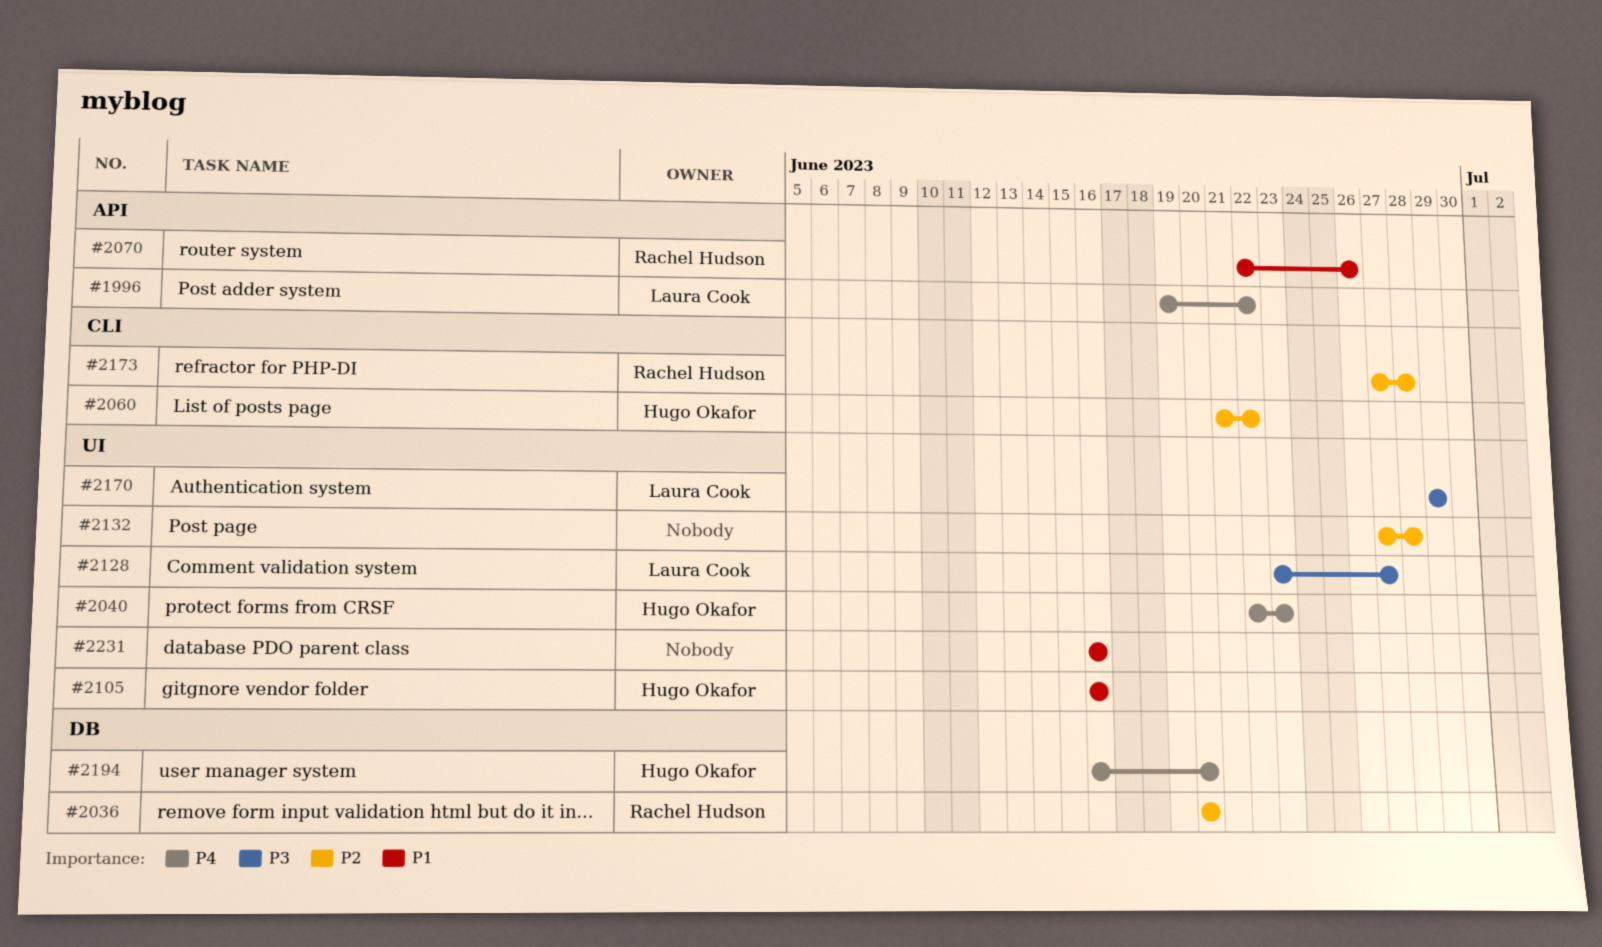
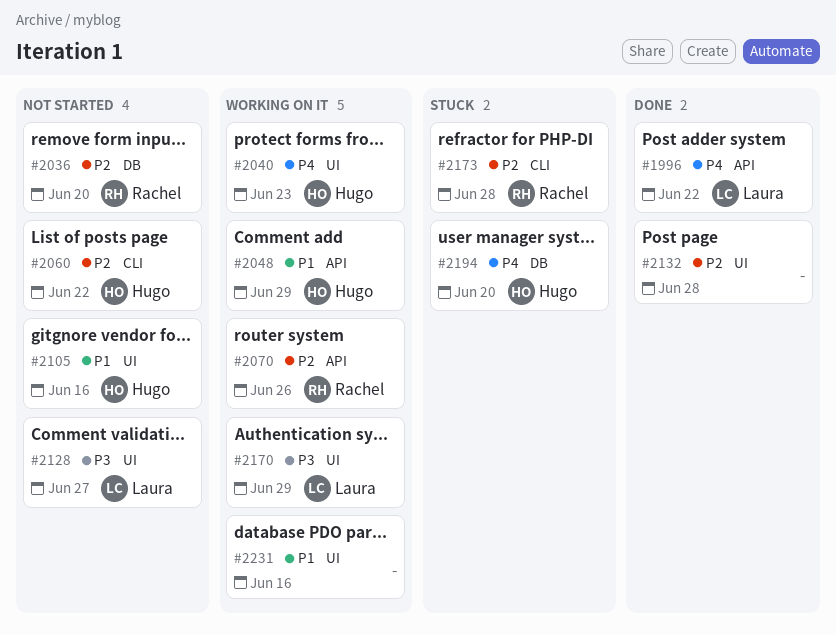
#2048: none -> present
#2070, priority: P1 -> P2

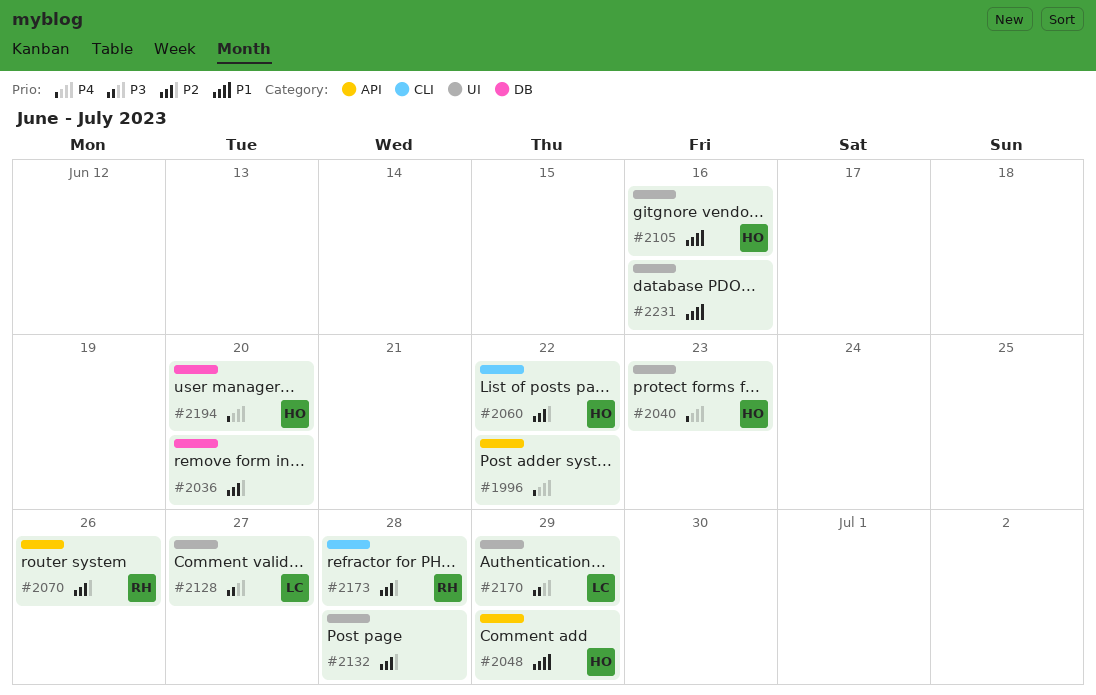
#1996, owner: Laura -> none
#2036, owner: Rachel -> none

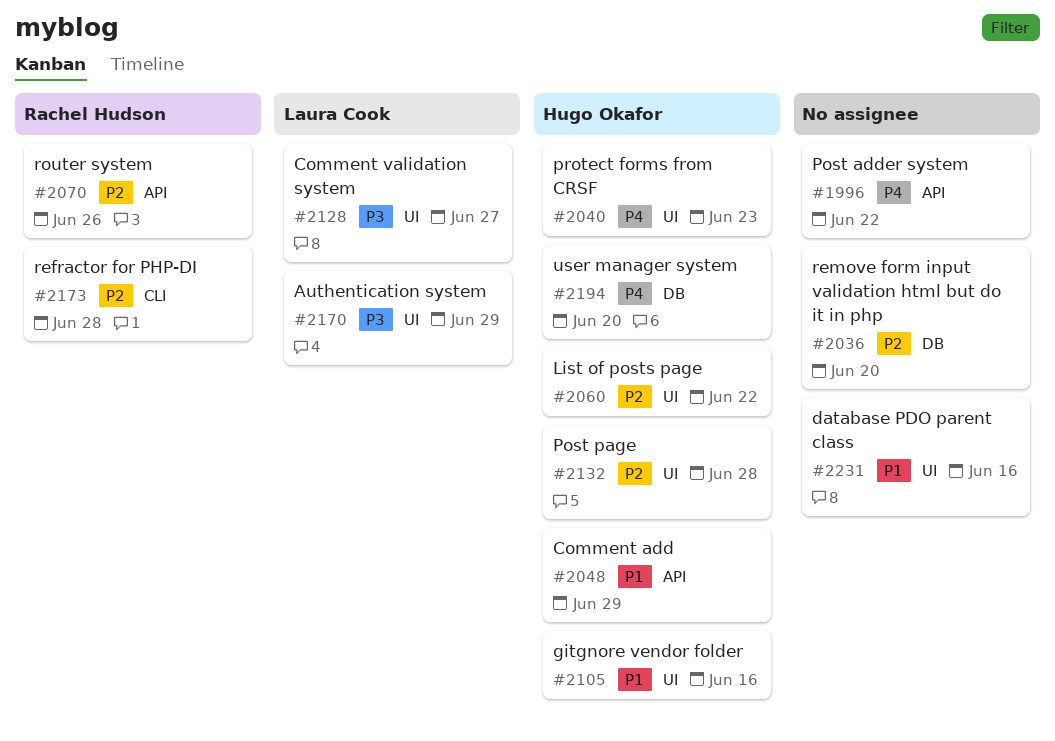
#2060, label: CLI -> UI
#2132, owner: none -> Hugo Okafor

